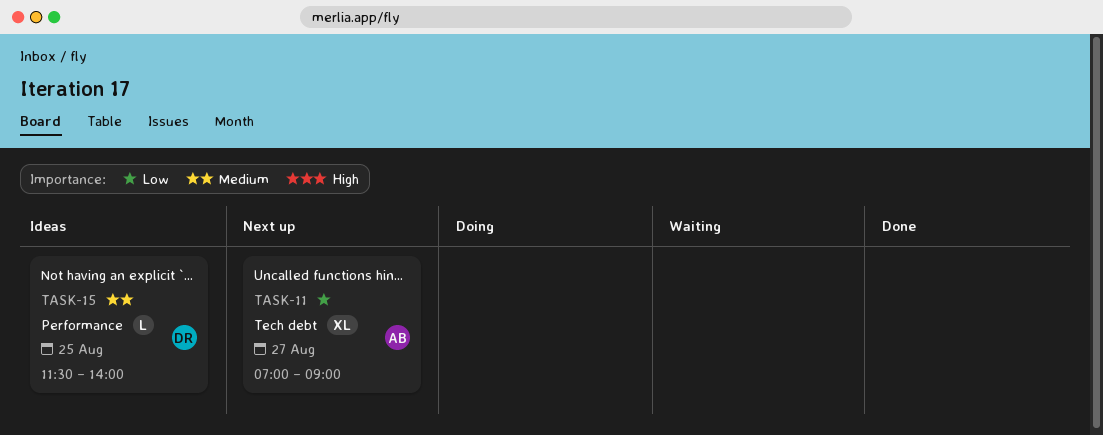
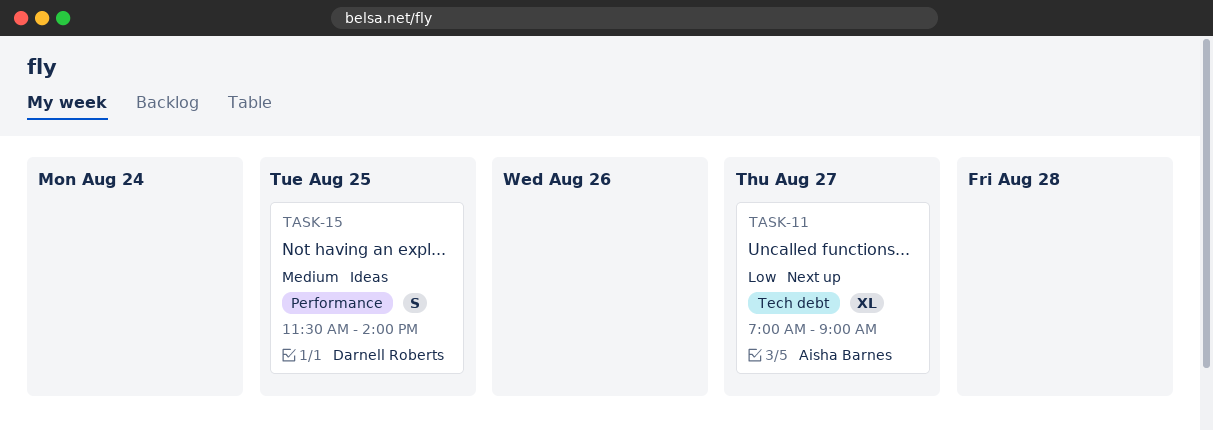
TASK-15, estimate: L -> S

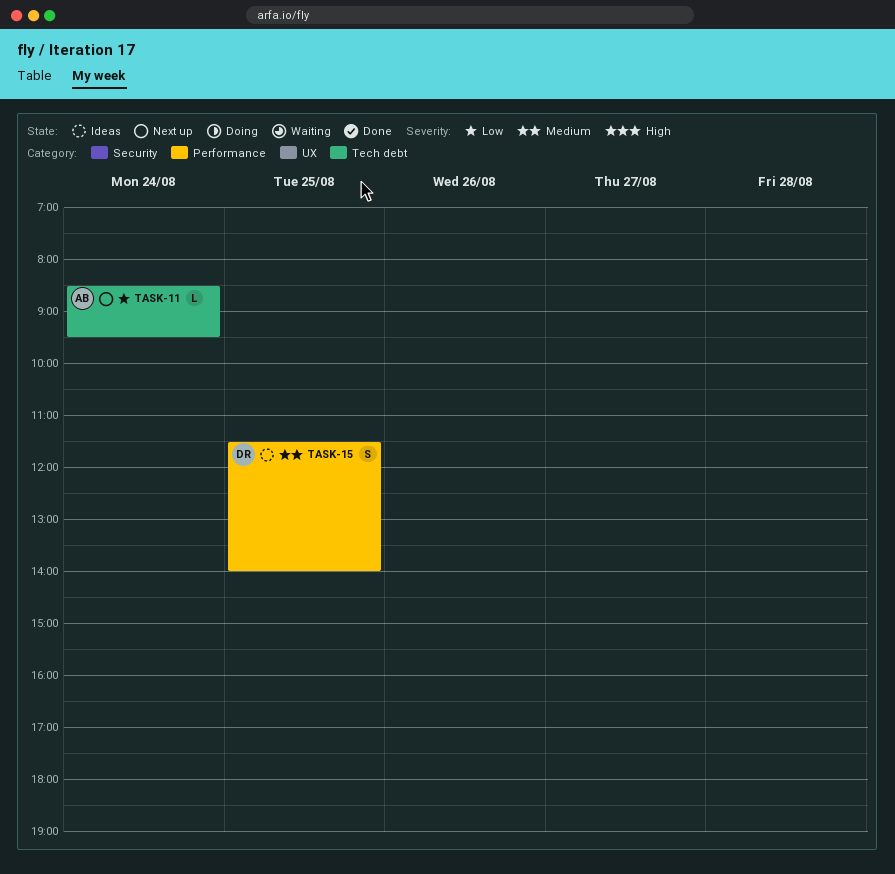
TASK-11, estimate: XL -> L
TASK-11, day: Aug 27 -> Aug 24
TASK-11, begins: 07:00 -> 08:30
TASK-11, ends: 09:00 -> 09:30

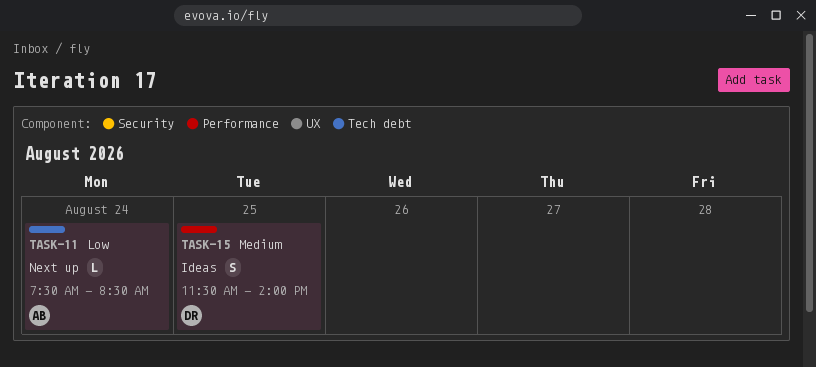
TASK-11, begins: 08:30 -> 07:30
TASK-11, ends: 09:30 -> 08:30

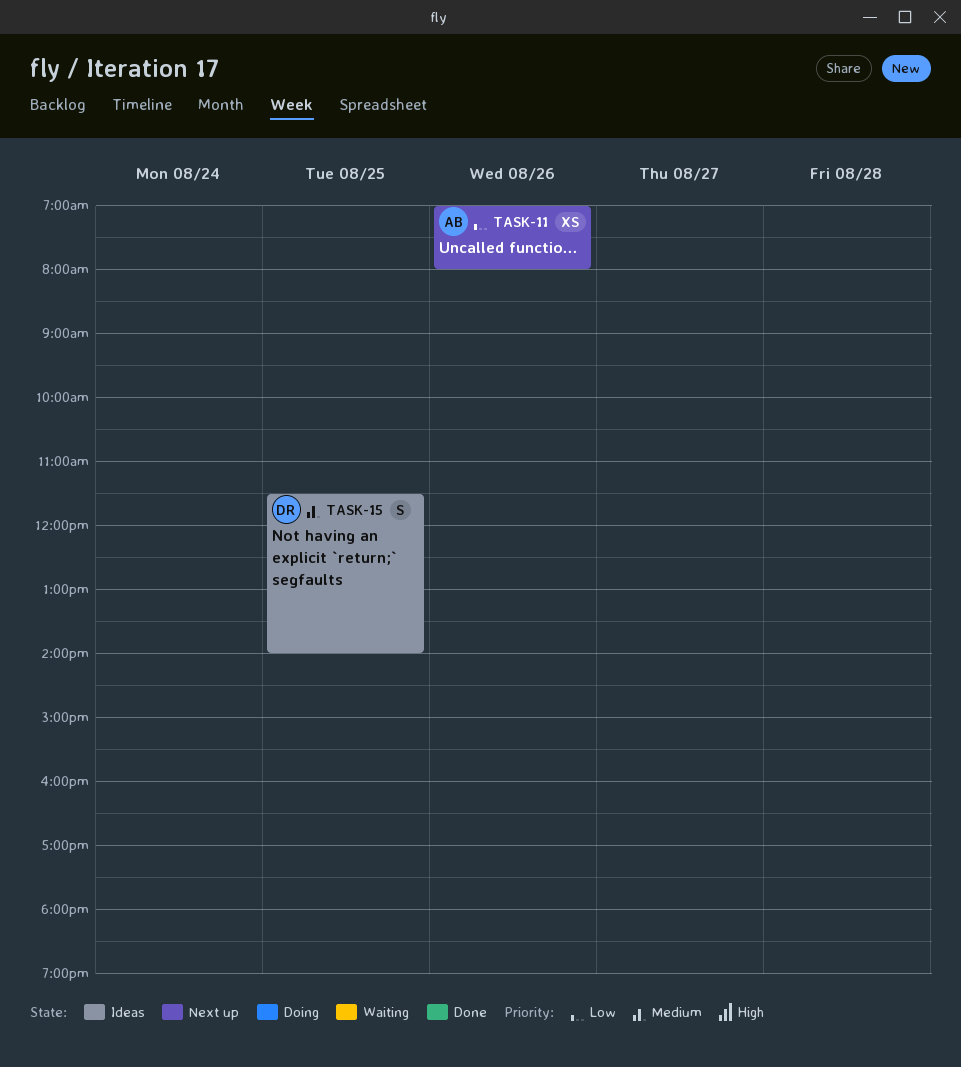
TASK-11, estimate: L -> XS
TASK-11, day: Aug 24 -> Aug 26
TASK-11, begins: 07:30 -> 07:00
TASK-11, ends: 08:30 -> 08:00

